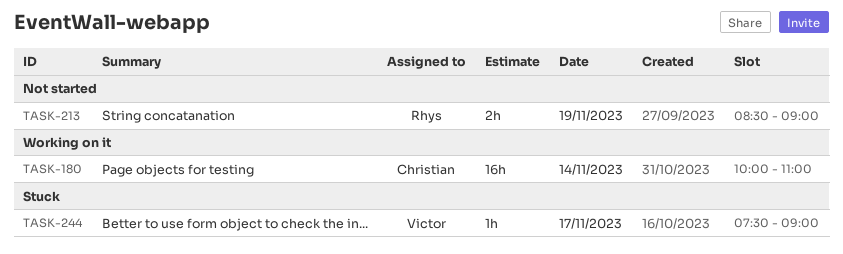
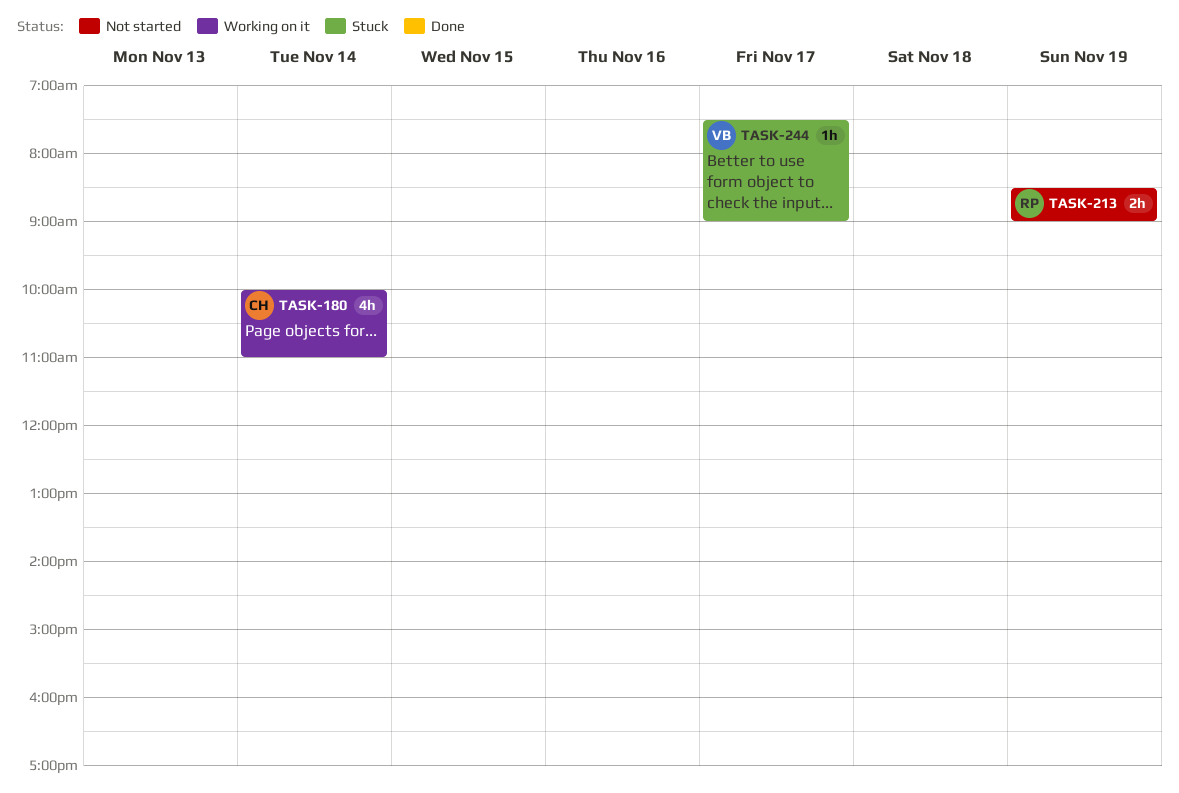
TASK-180, estimate: 16h -> 4h

